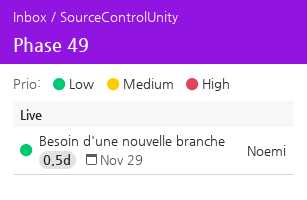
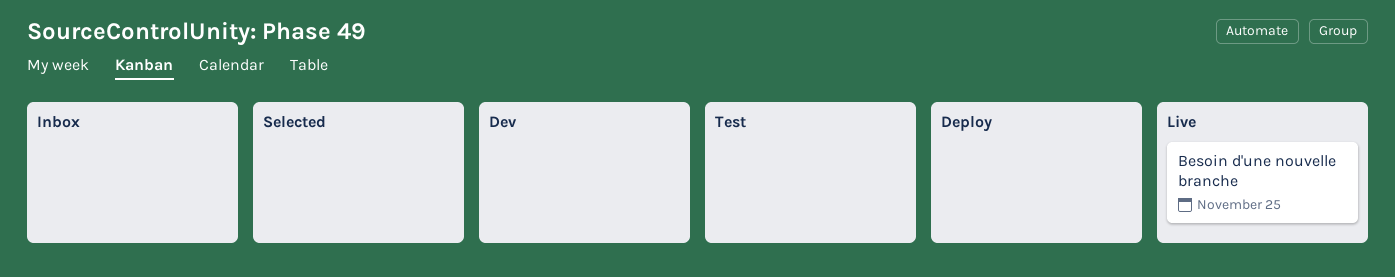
Besoin d'une nouvelle branche, due: Nov 29 -> Nov 25

